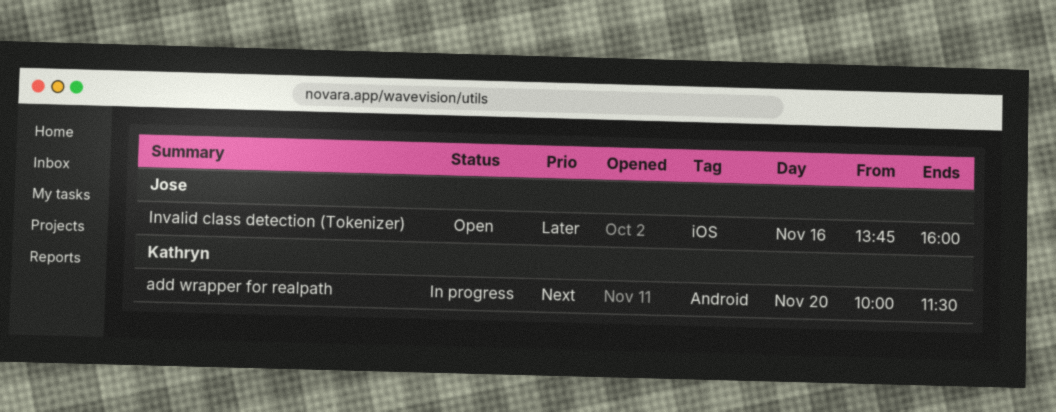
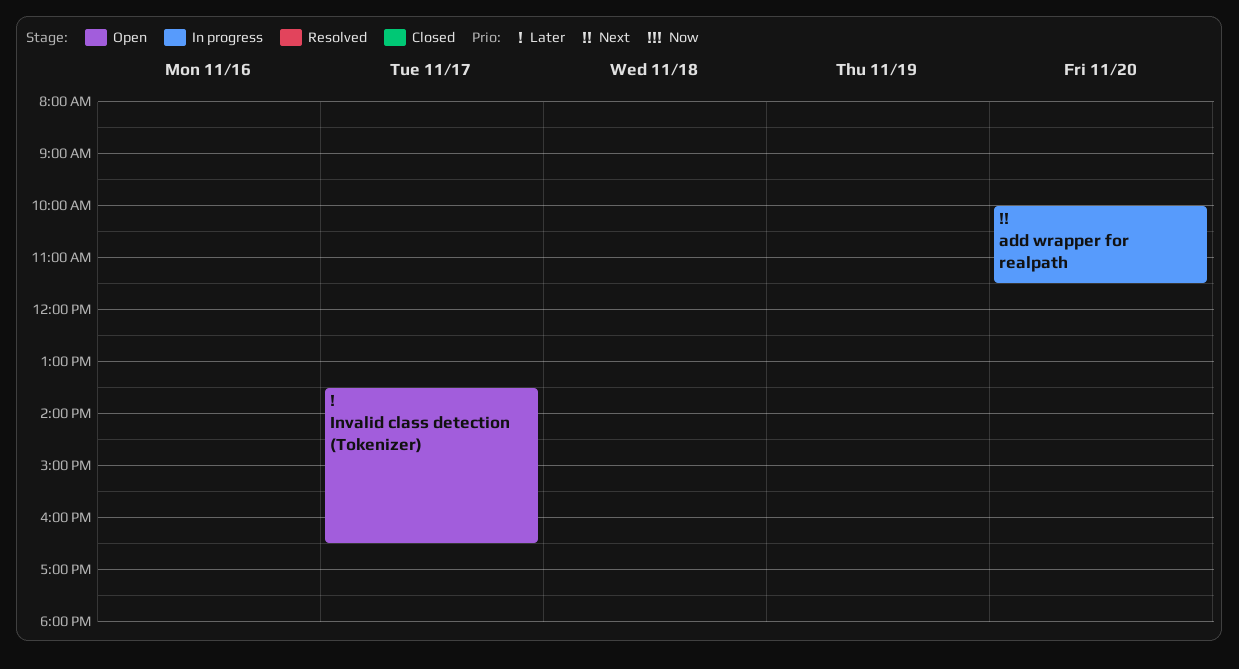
Invalid class detection (Tokenizer), day: Nov 16 -> Nov 17
Invalid class detection (Tokenizer), begins: 13:45 -> 13:30
Invalid class detection (Tokenizer), ends: 16:00 -> 16:30

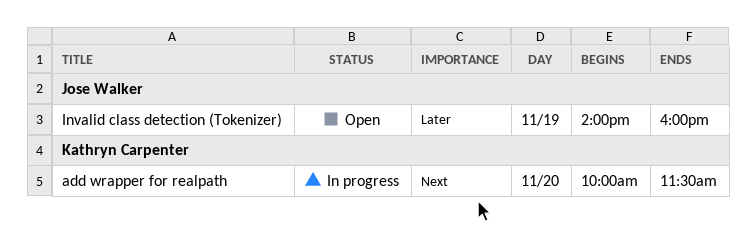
Invalid class detection (Tokenizer), day: Nov 17 -> Nov 19
Invalid class detection (Tokenizer), begins: 13:30 -> 14:00
Invalid class detection (Tokenizer), ends: 16:30 -> 16:00

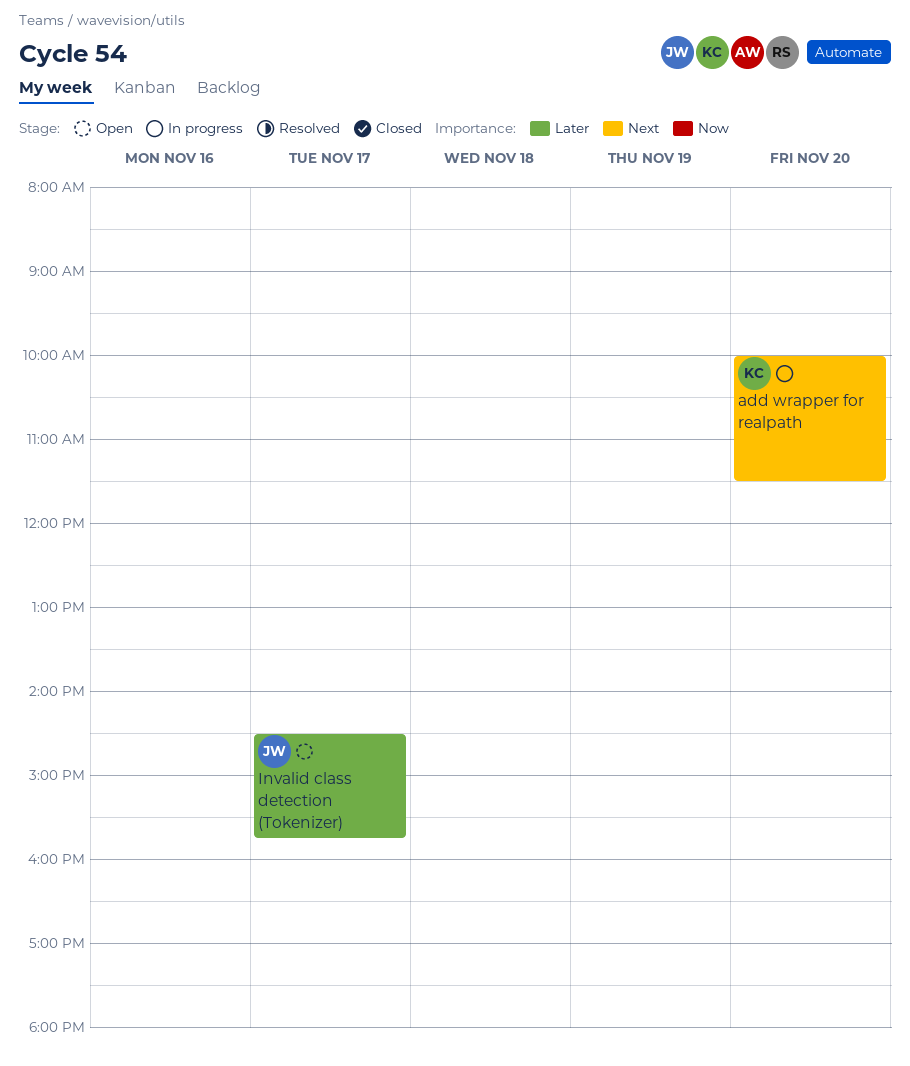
Invalid class detection (Tokenizer), day: Nov 19 -> Nov 17
Invalid class detection (Tokenizer), begins: 14:00 -> 14:30
Invalid class detection (Tokenizer), ends: 16:00 -> 15:45

